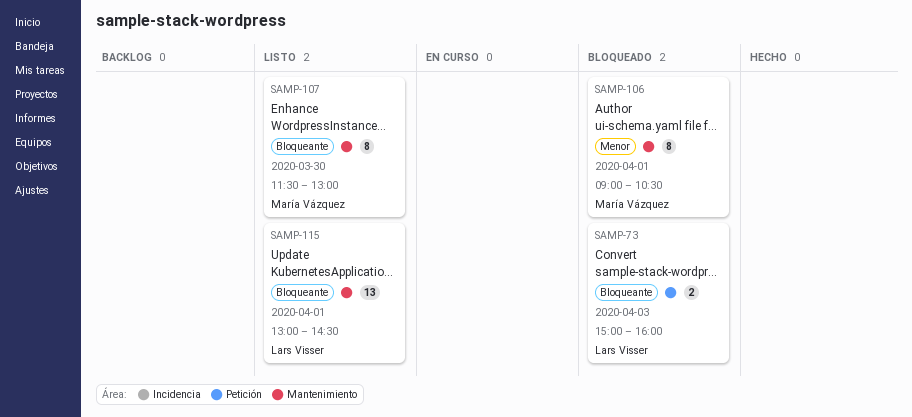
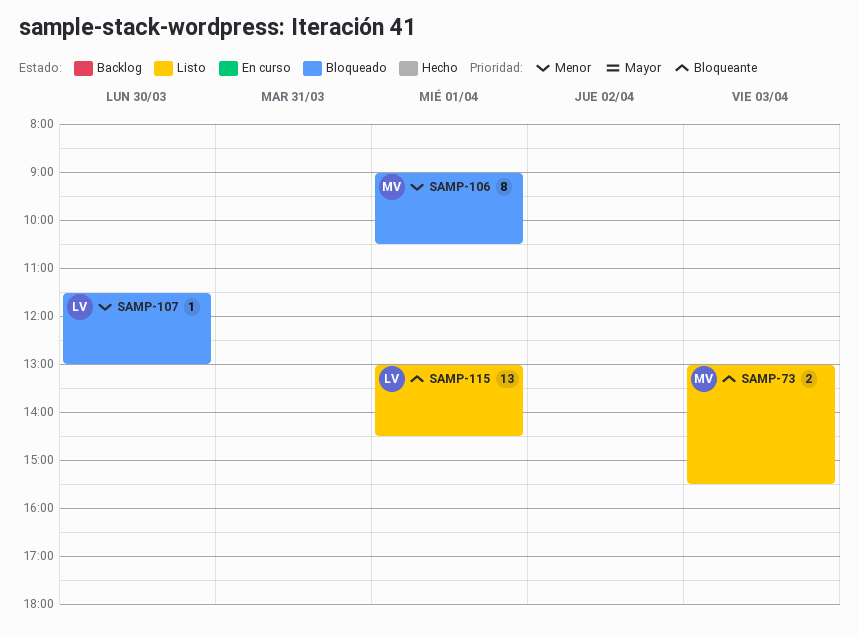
SAMP-73, status: Bloqueado -> Listo
SAMP-73, owner: Lars Visser -> María Vázquez
SAMP-73, begins: 15:00 -> 13:00
SAMP-73, ends: 16:00 -> 15:30
SAMP-107, status: Listo -> Bloqueado
SAMP-107, owner: María Vázquez -> Lars Visser
SAMP-107, priority: Bloqueante -> Menor
SAMP-107, estimate: 8 -> 1

